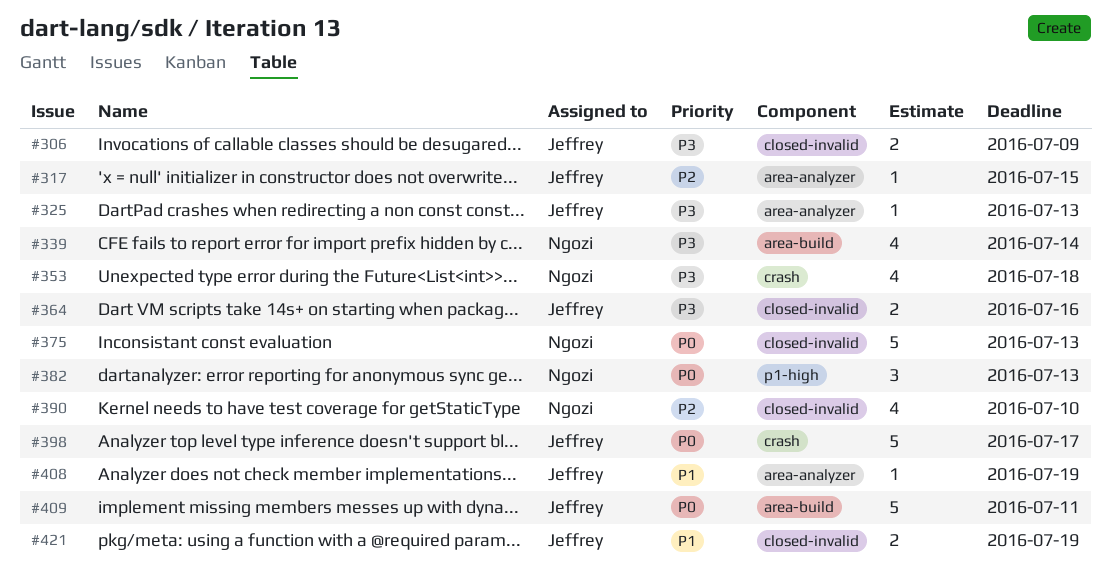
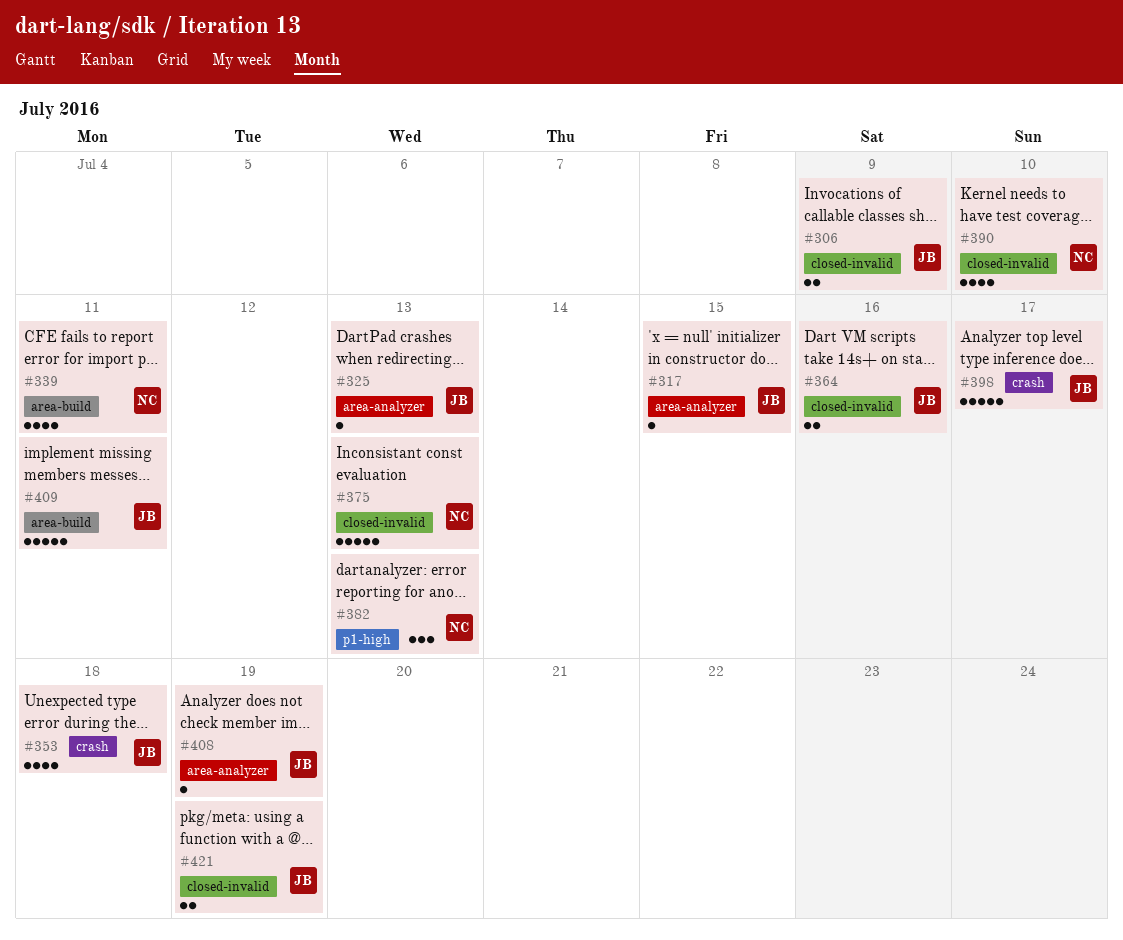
#339, due: Jul 14 -> Jul 11
#353, owner: Ngozi -> Jeffrey

